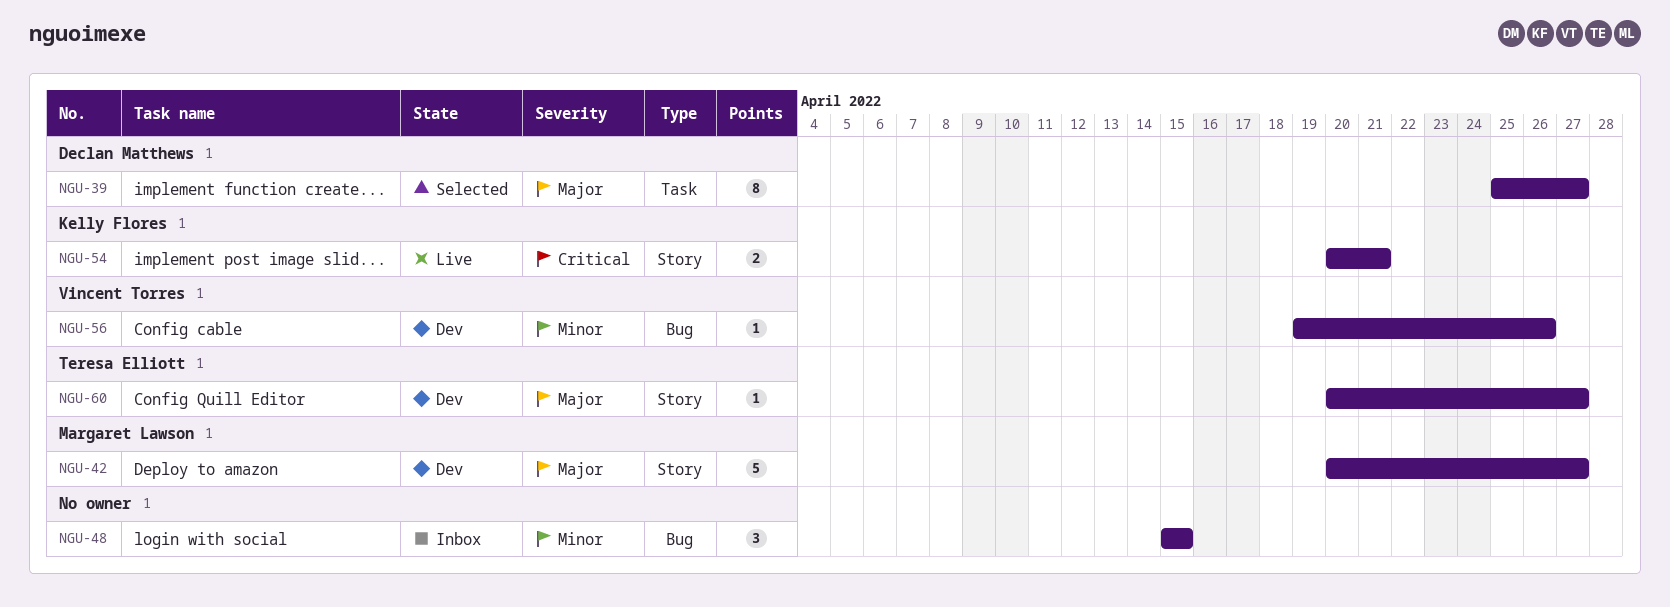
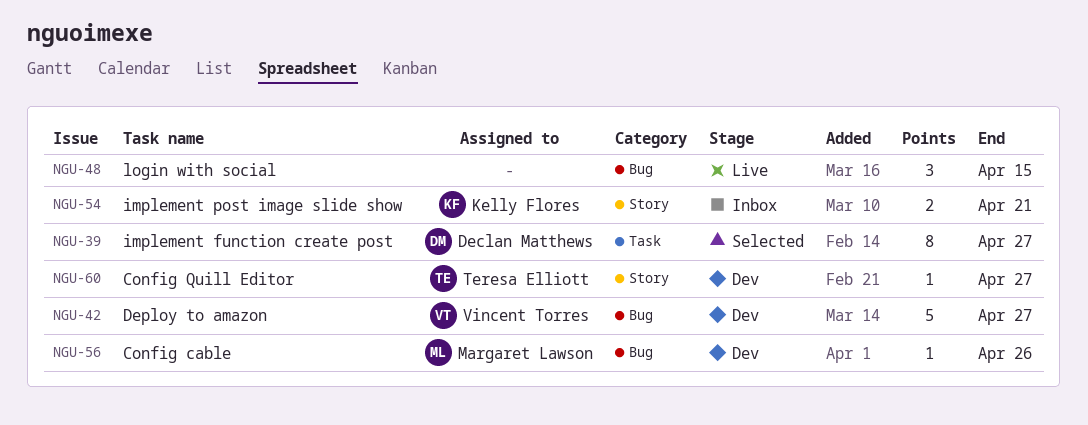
NGU-42, owner: Margaret Lawson -> Vincent Torres
NGU-42, label: Story -> Bug
NGU-48, status: Inbox -> Live
NGU-54, status: Live -> Inbox
NGU-56, owner: Vincent Torres -> Margaret Lawson

